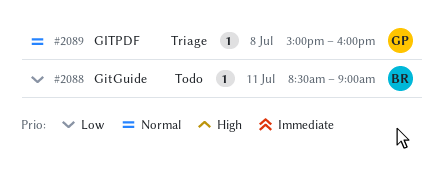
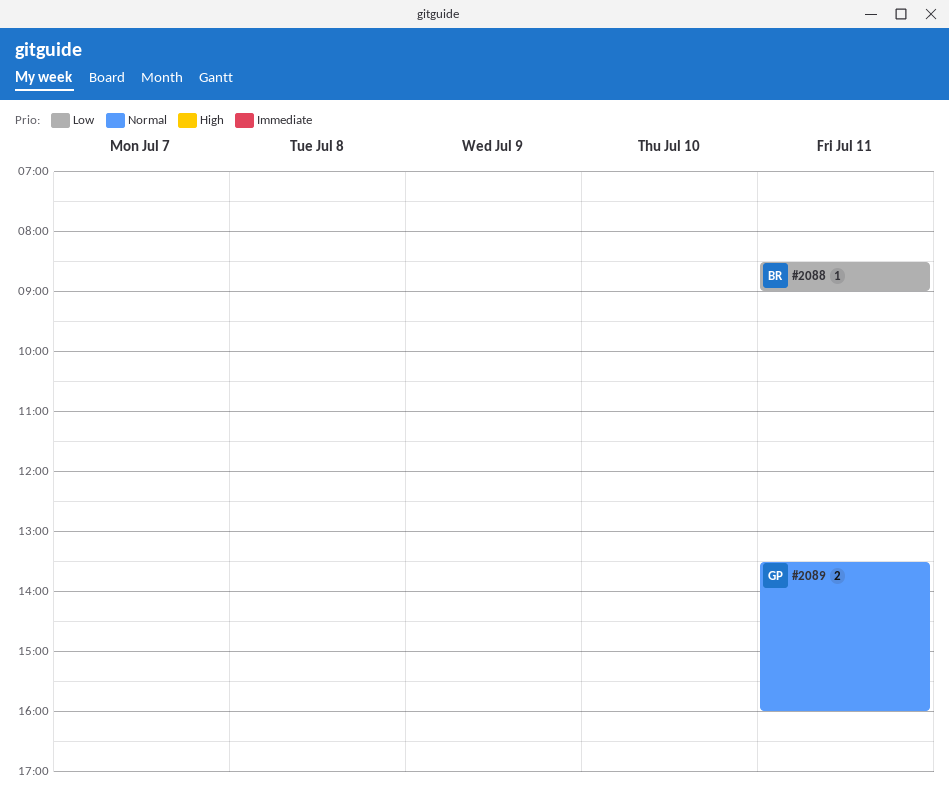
#2089, estimate: 1 -> 2
#2089, day: Jul 8 -> Jul 11
#2089, begins: 15:00 -> 13:30

